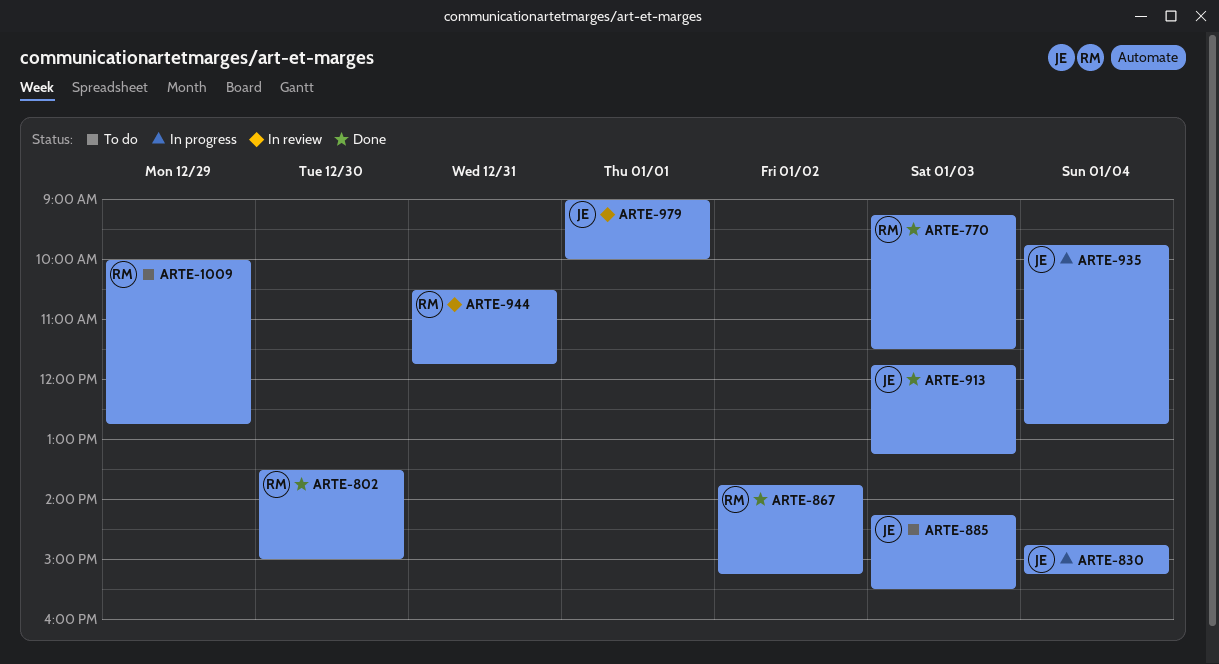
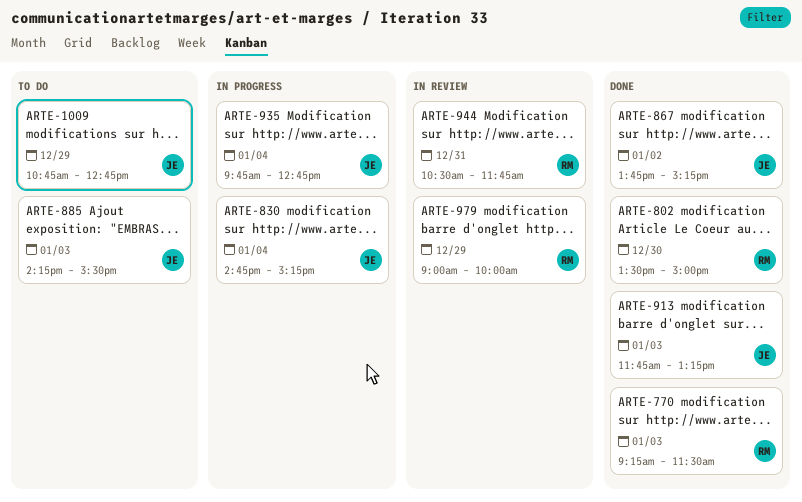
ARTE-867, owner: RM -> JE
ARTE-979, owner: JE -> RM
ARTE-979, day: Jan 1 -> Dec 29
ARTE-1009, owner: RM -> JE
ARTE-1009, begins: 10:00 -> 10:45

